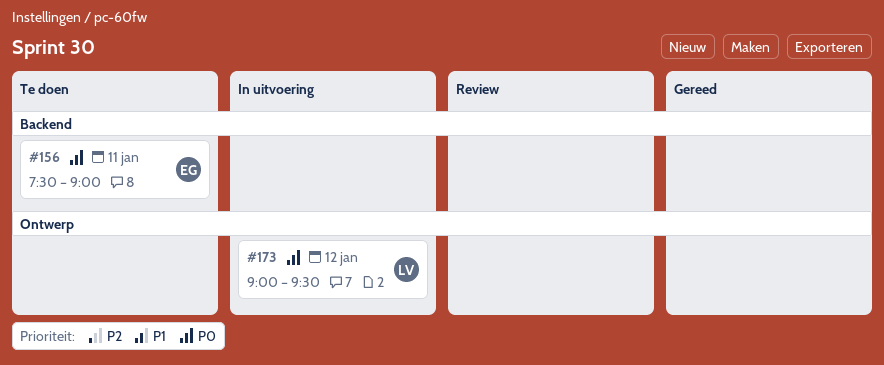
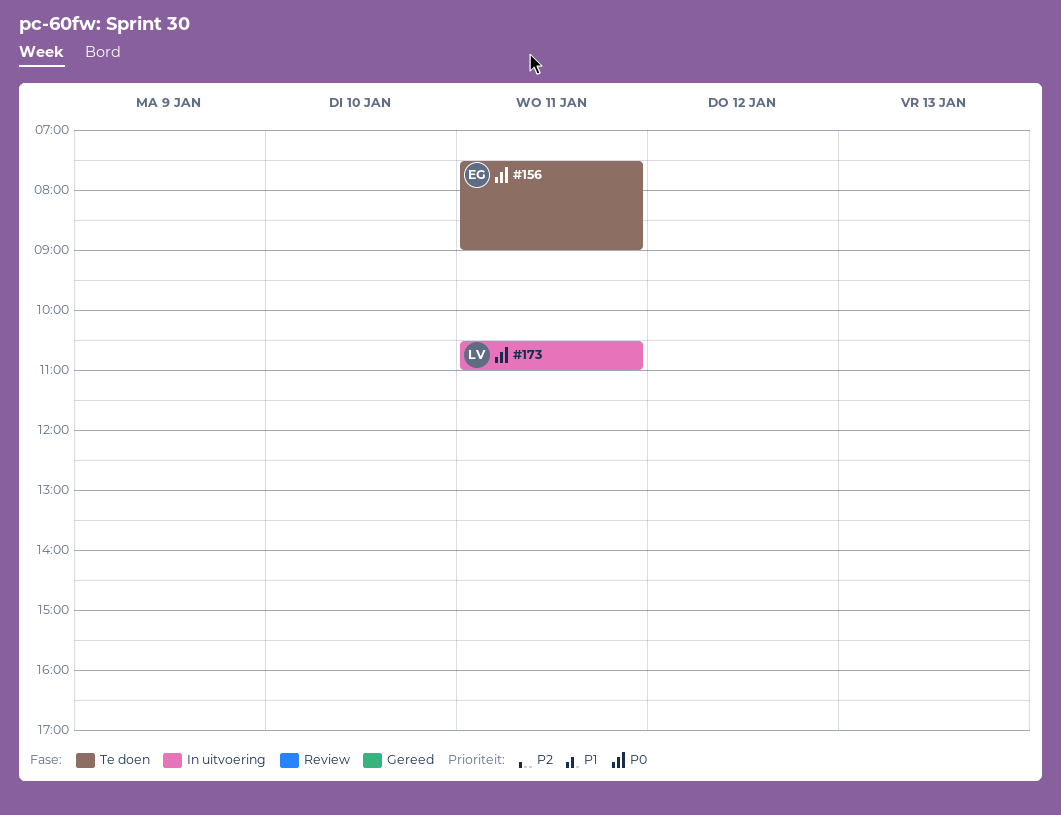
#173, day: Jan 12 -> Jan 11
#173, begins: 09:00 -> 10:30
#173, ends: 09:30 -> 11:00

